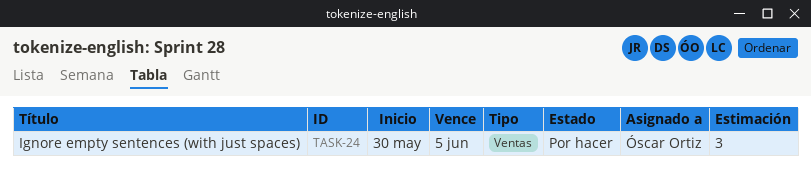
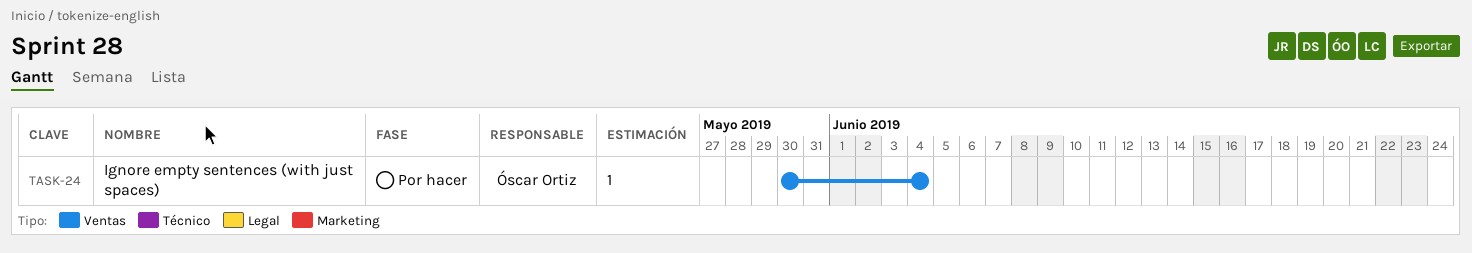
TASK-24, estimate: 3 -> 1
TASK-24, due: Jun 5 -> Jun 4

